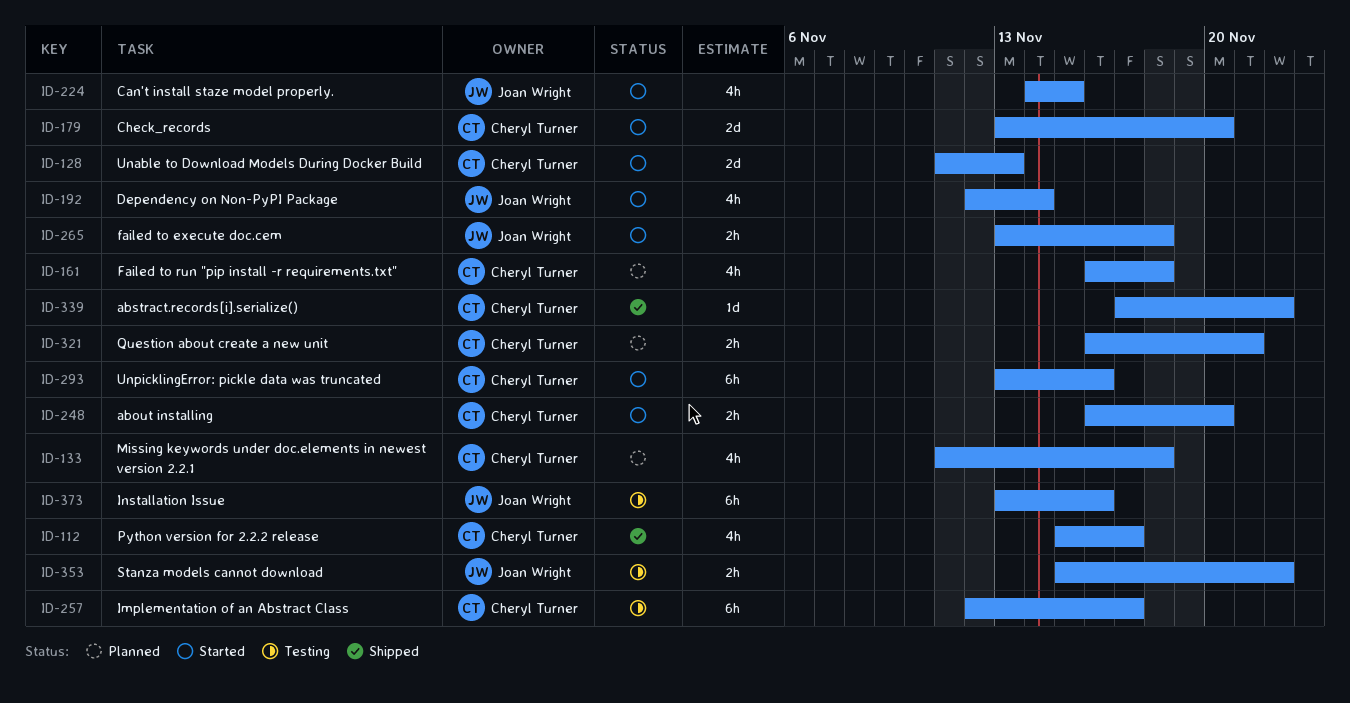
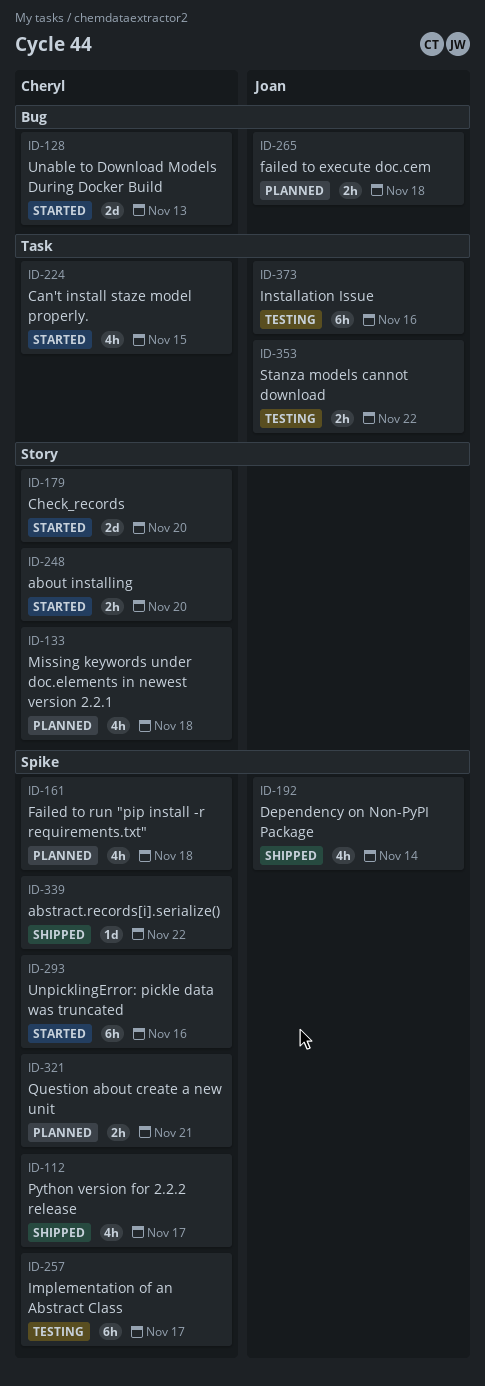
ID-192, status: Started -> Shipped
ID-224, owner: Joan Wright -> Cheryl Turner
ID-265, status: Started -> Planned

